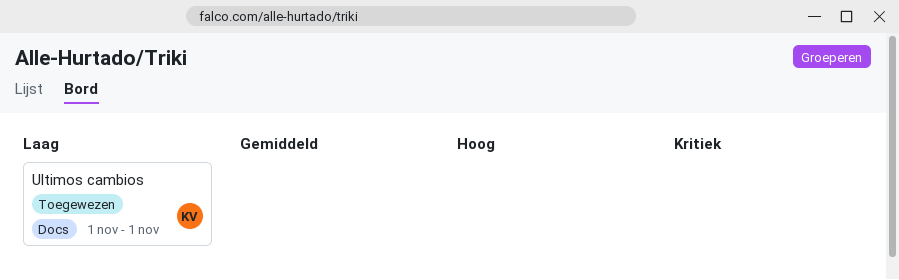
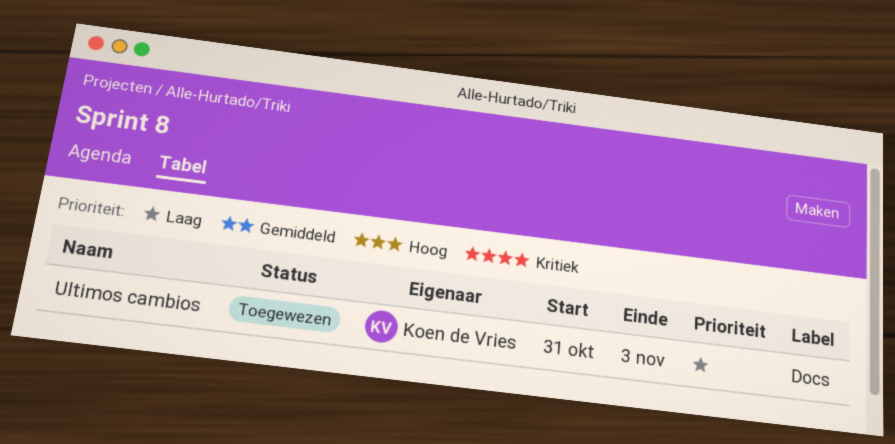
Ultimos cambios, start: Nov 1 -> Oct 31
Ultimos cambios, due: Nov 1 -> Nov 3

